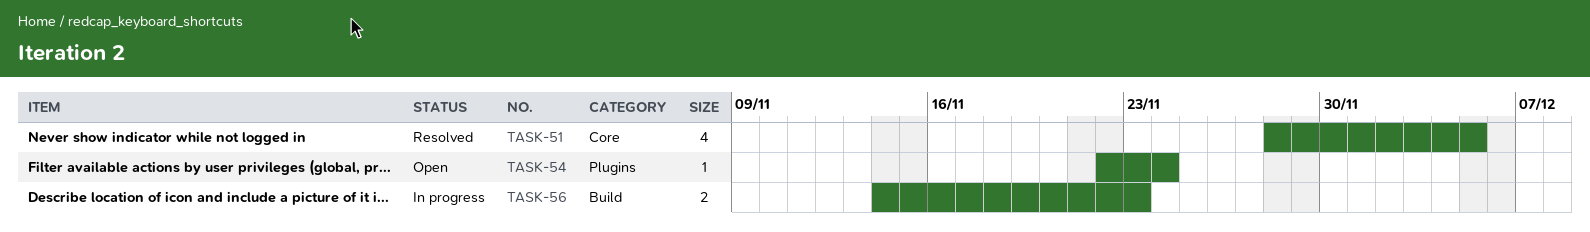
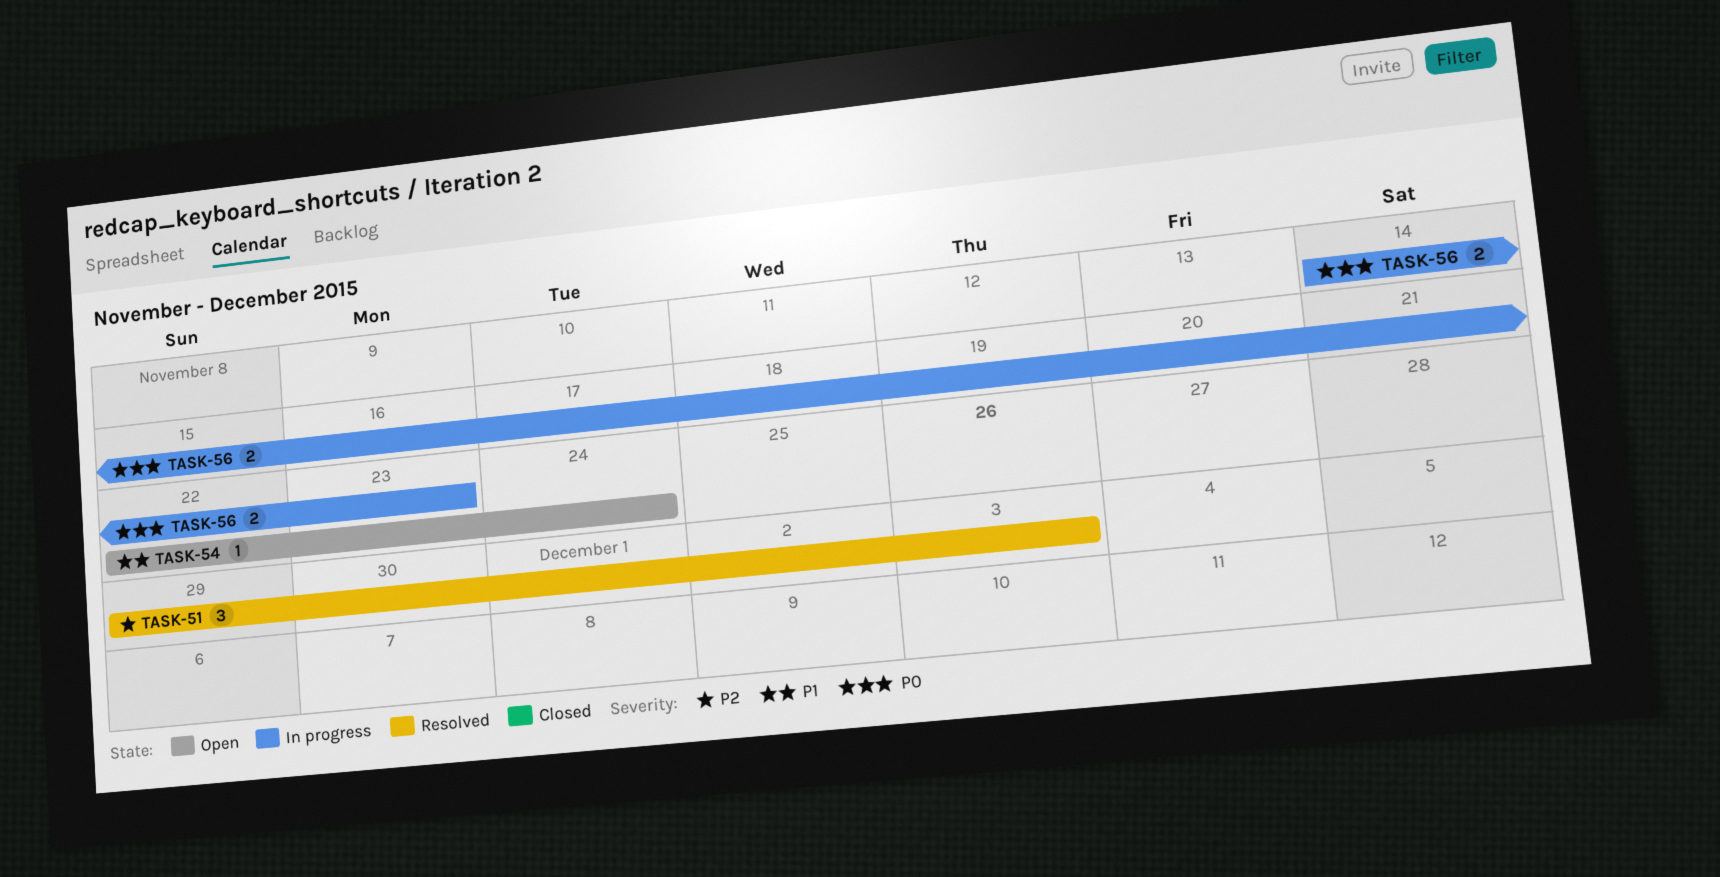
TASK-51, estimate: 4 -> 3
TASK-51, start: Nov 28 -> Nov 29
TASK-51, due: Dec 5 -> Dec 3

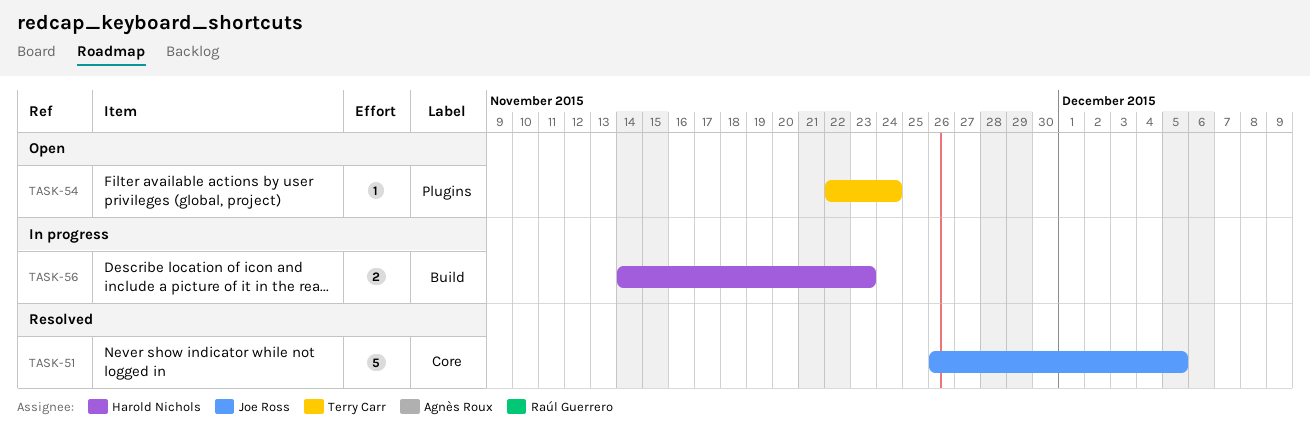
TASK-51, estimate: 3 -> 5
TASK-51, start: Nov 29 -> Nov 26
TASK-51, due: Dec 3 -> Dec 5

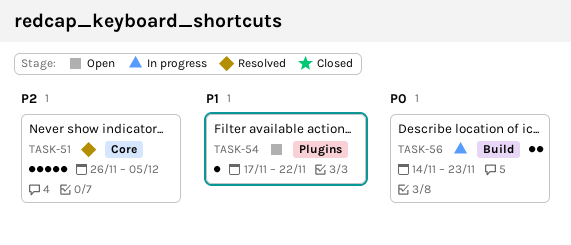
TASK-54, start: Nov 22 -> Nov 17
TASK-54, due: Nov 24 -> Nov 22

